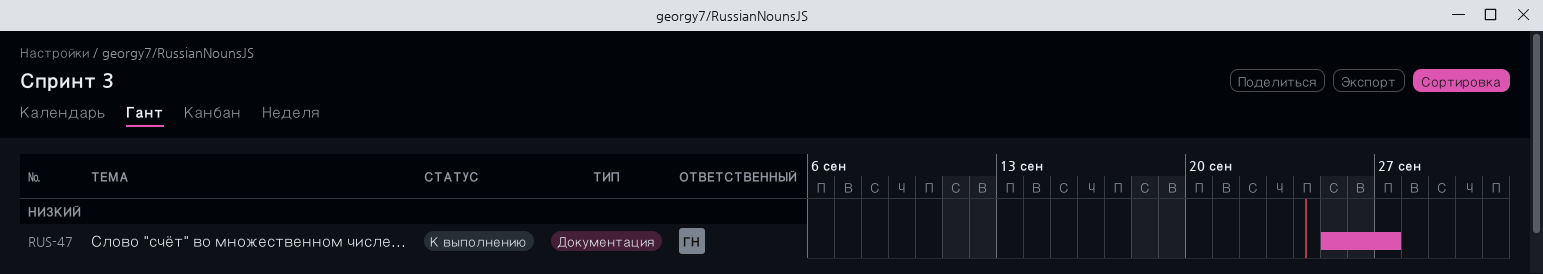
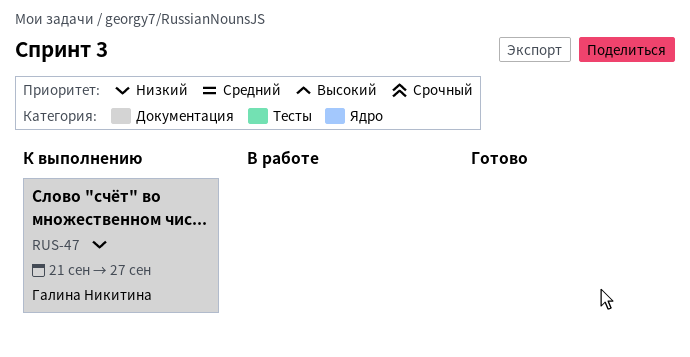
RUS-47, start: Sep 25 -> Sep 21

